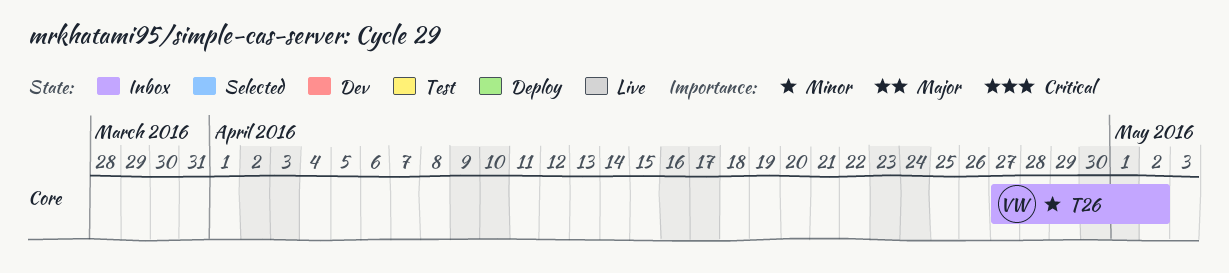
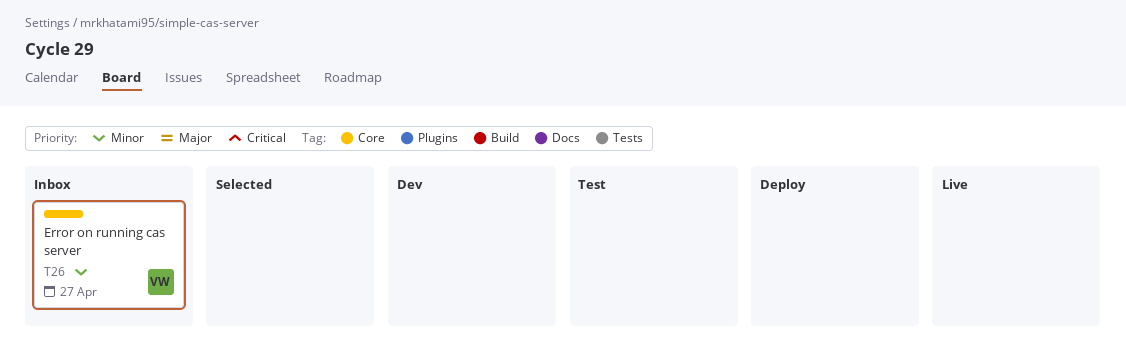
T26, due: May 2 -> Apr 27

